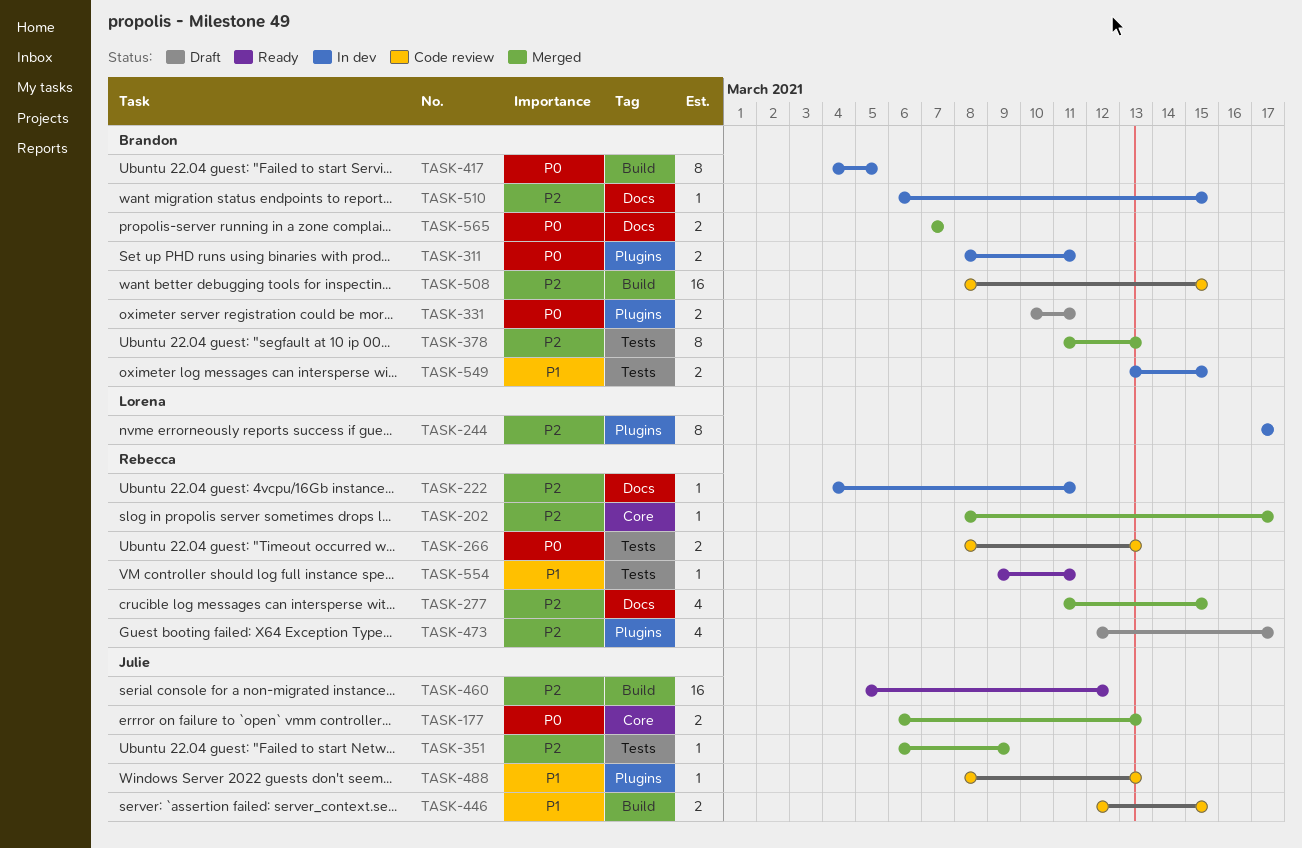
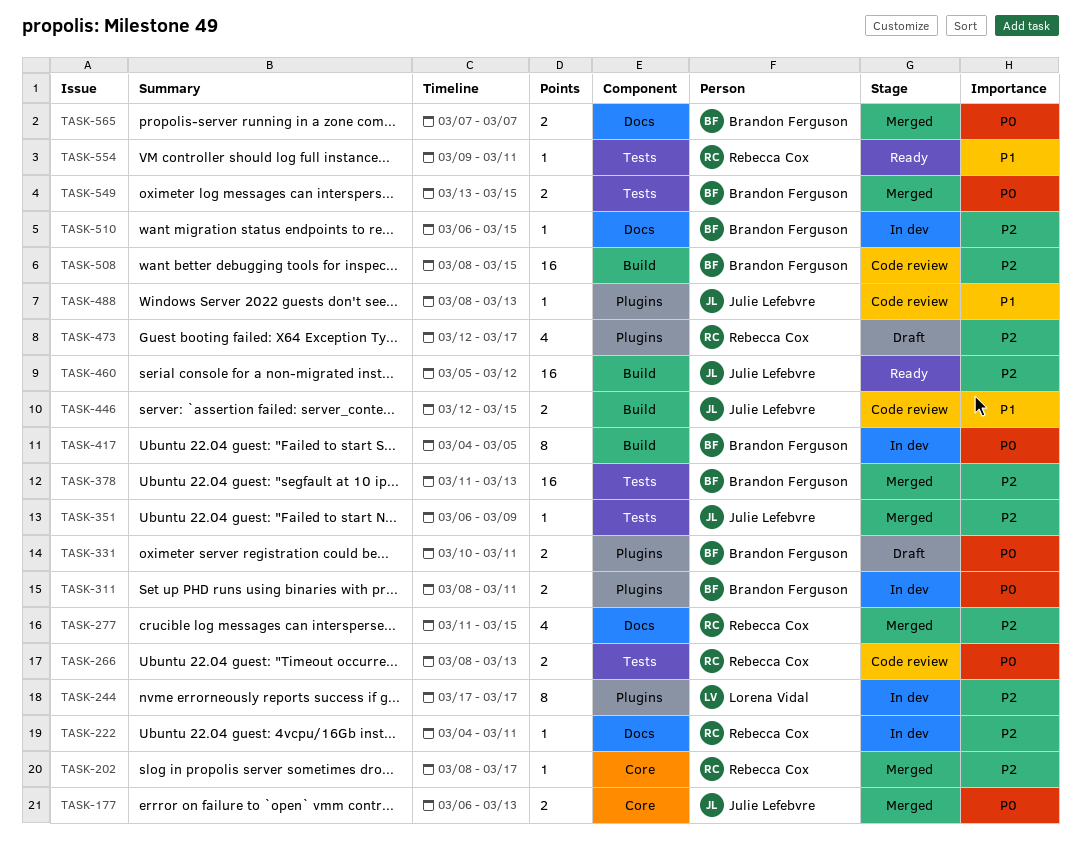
TASK-378, estimate: 8 -> 16
TASK-549, status: In dev -> Merged
TASK-549, priority: P1 -> P0

